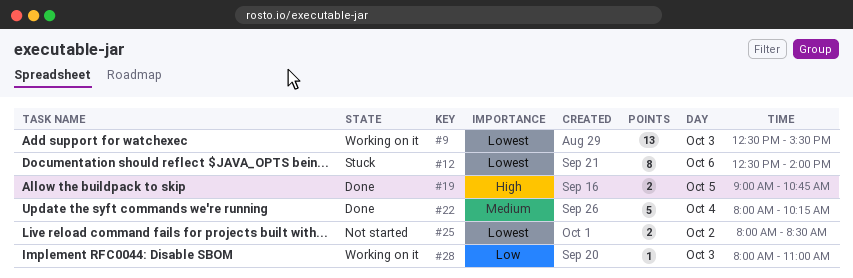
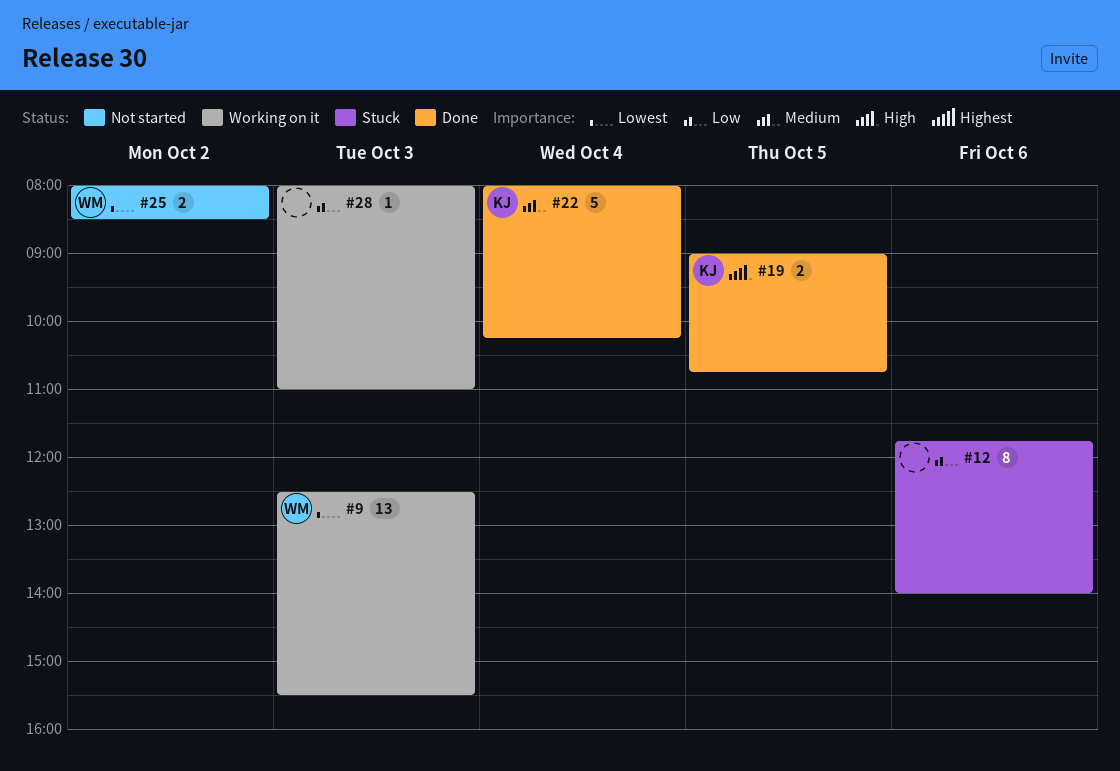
#12, priority: Lowest -> Low
#12, begins: 12:30 -> 11:45

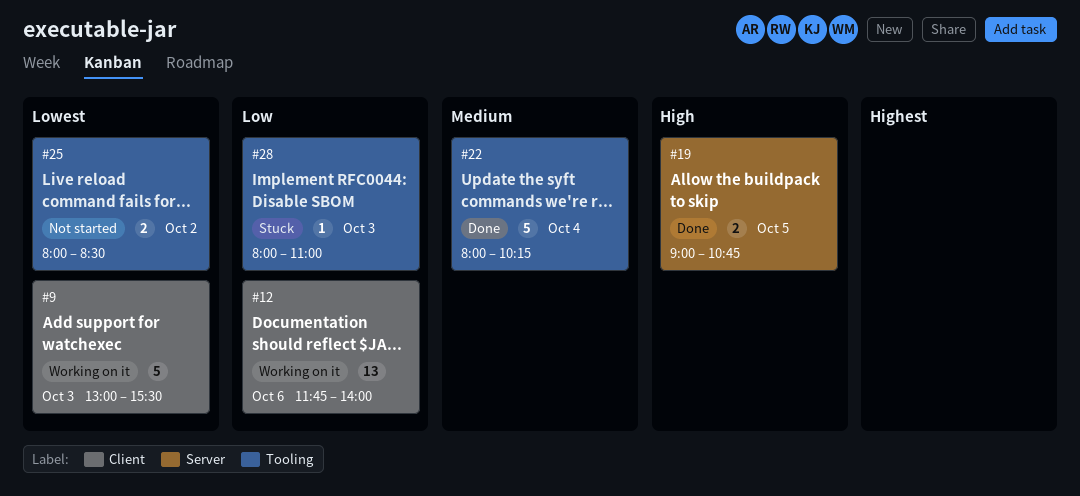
#9, estimate: 13 -> 5
#9, begins: 12:30 -> 13:00
#12, status: Stuck -> Working on it
#12, estimate: 8 -> 13
#28, status: Working on it -> Stuck

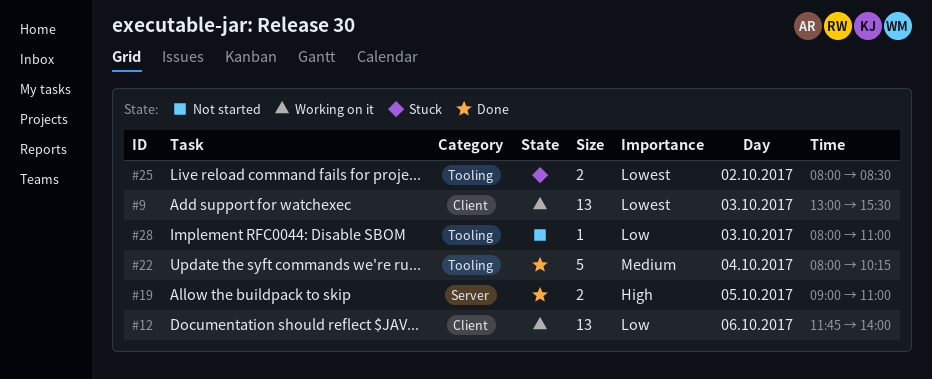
#9, estimate: 5 -> 13
#19, ends: 10:45 -> 11:00
#25, status: Not started -> Stuck
#28, status: Stuck -> Not started

